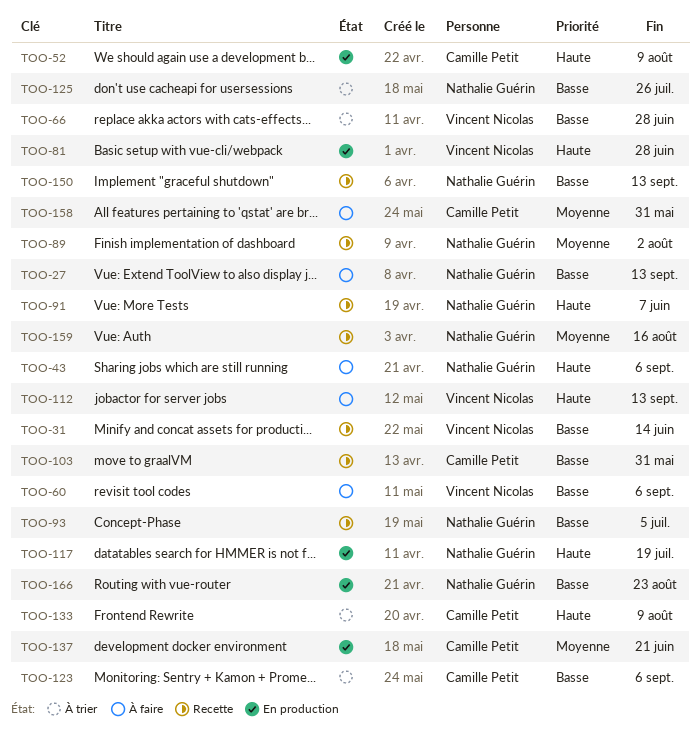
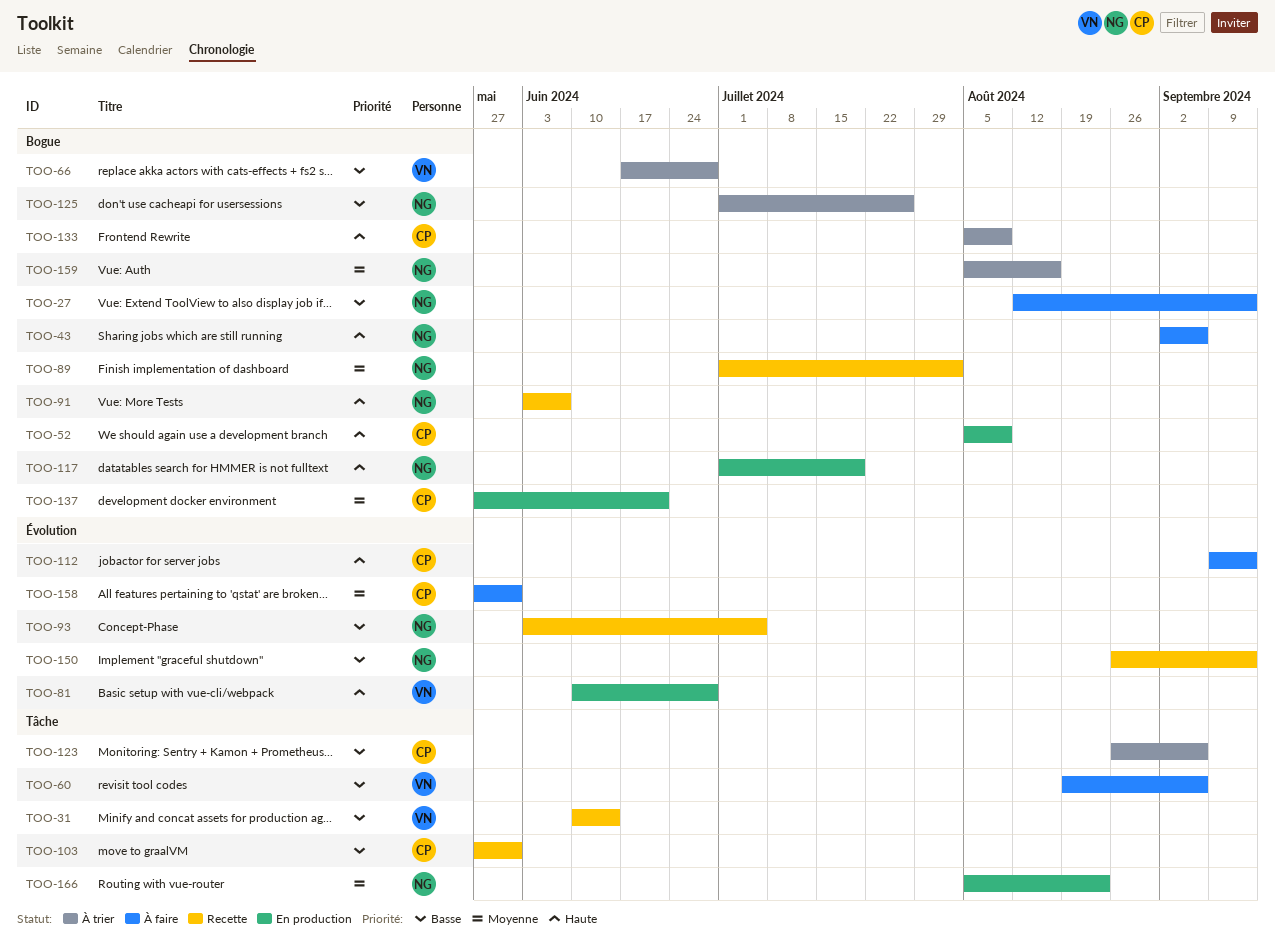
TOO-112, owner: Vincent Nicolas -> Camille Petit
TOO-159, status: Recette -> À trier
TOO-166, priority: Basse -> Moyenne

